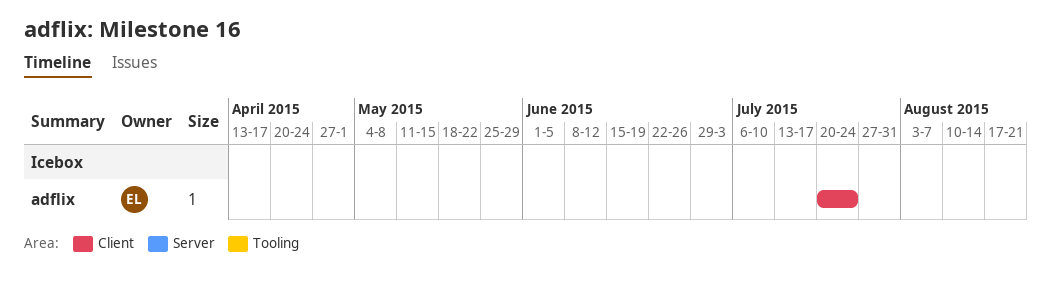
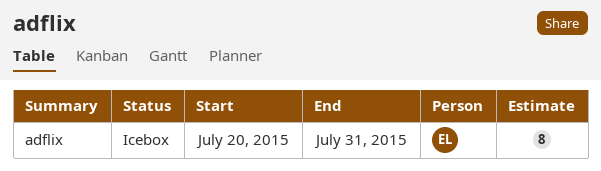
adflix, estimate: 1 -> 8
adflix, due: Jul 24 -> Jul 31

